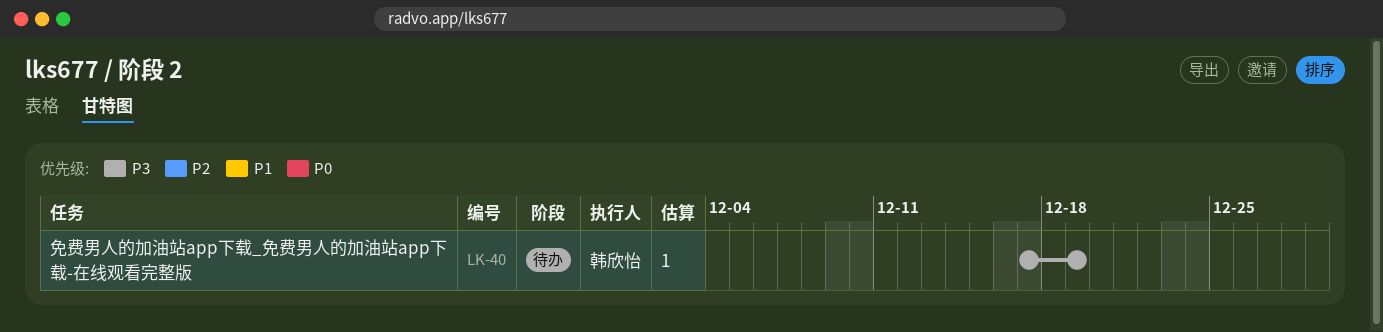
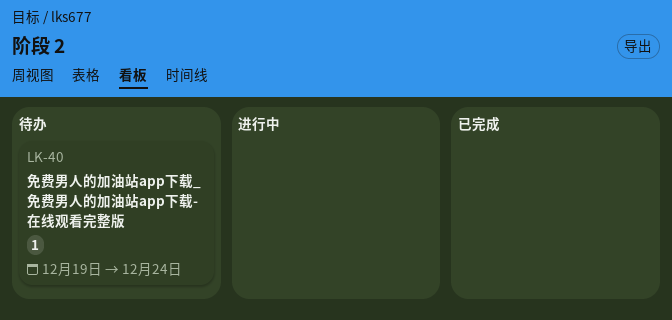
LK-40, start: Dec 17 -> Dec 19
LK-40, due: Dec 19 -> Dec 24

